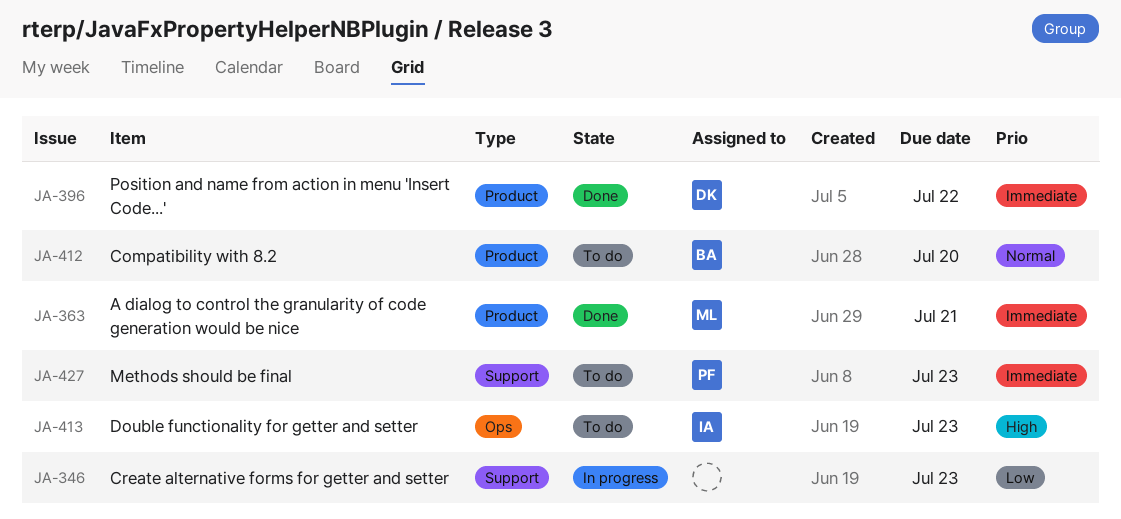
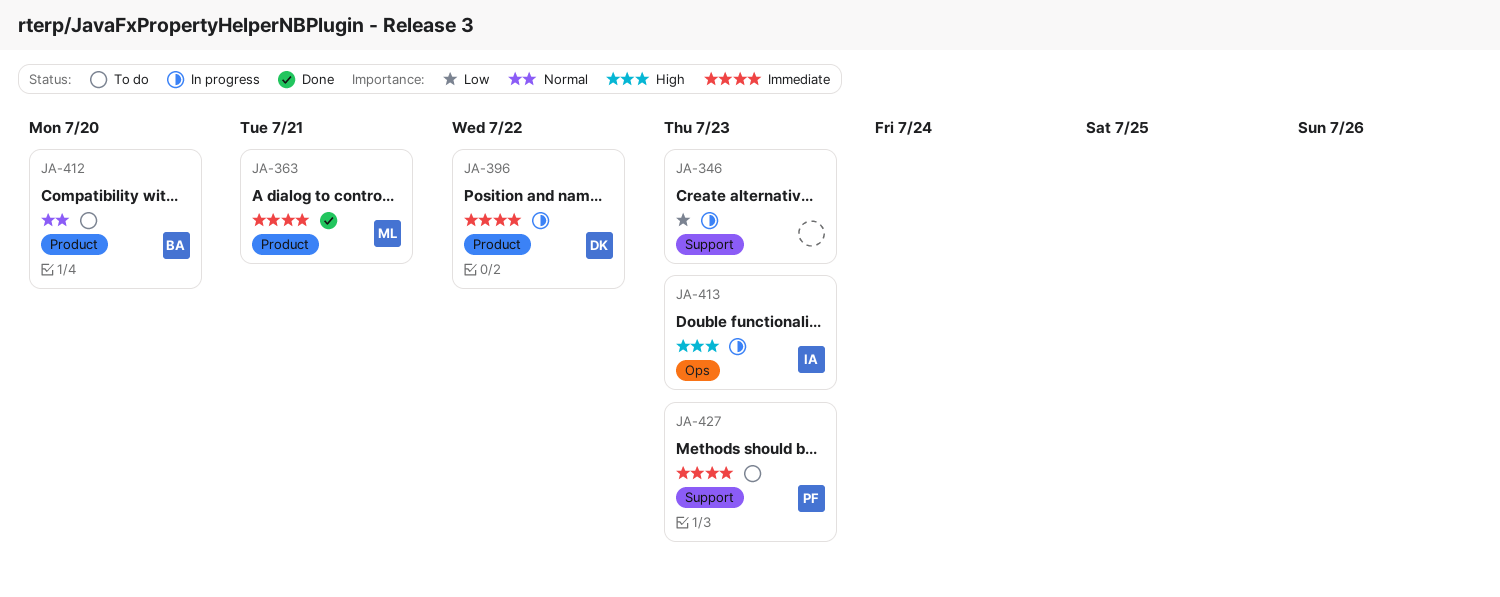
JA-396, status: Done -> In progress
JA-413, status: To do -> In progress

